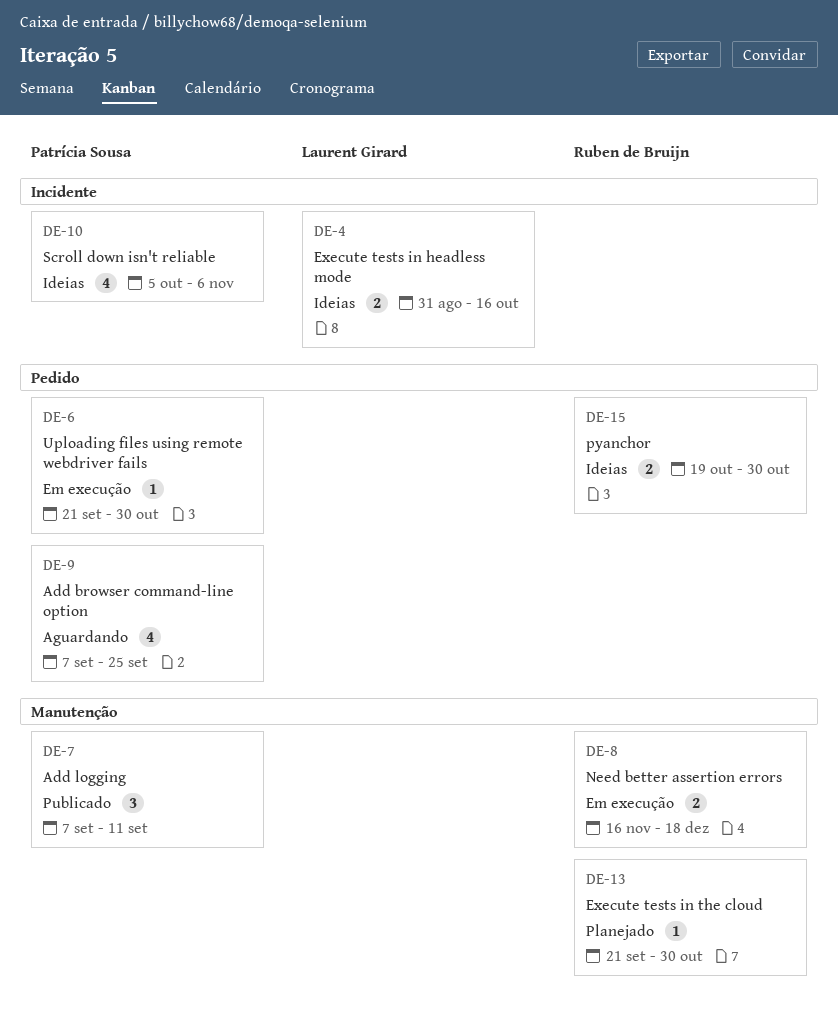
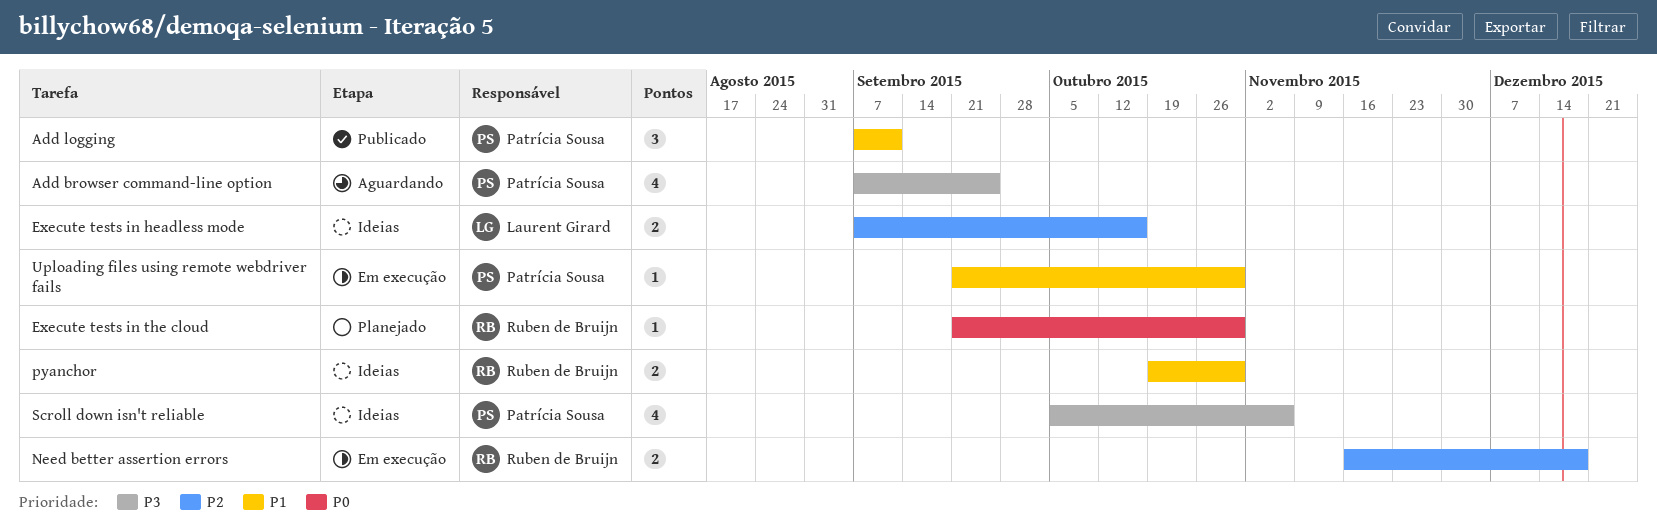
Execute tests in headless mode, start: Aug 31 -> Sep 7

